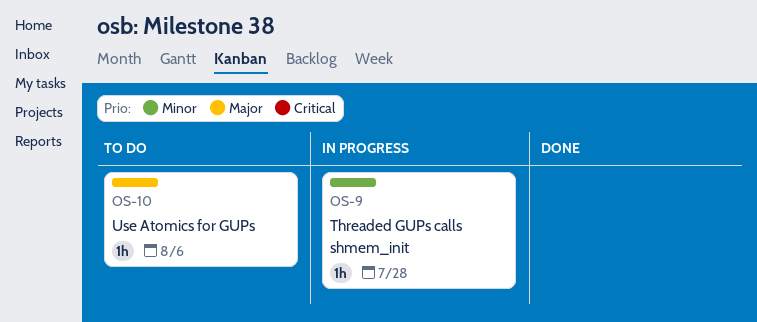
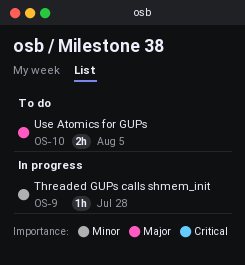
OS-10, estimate: 1h -> 2h
OS-10, due: Aug 6 -> Aug 5

